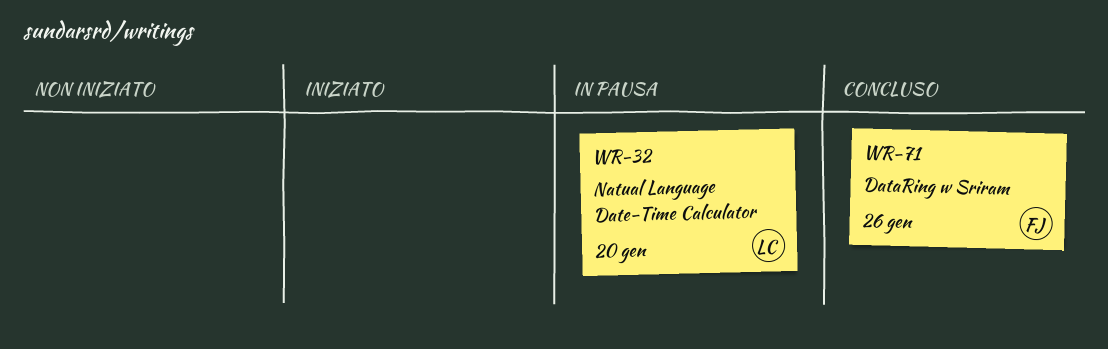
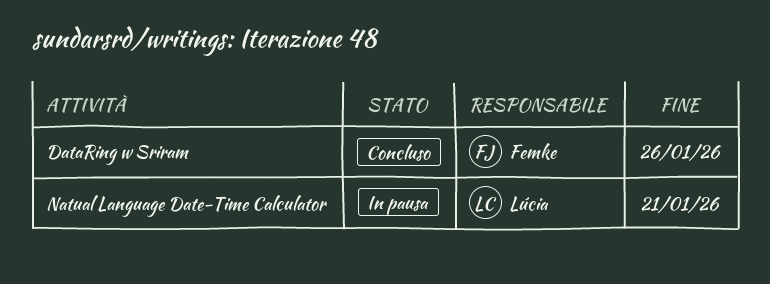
Natual Language Date-Time Calculator, due: Jan 20 -> Jan 21

